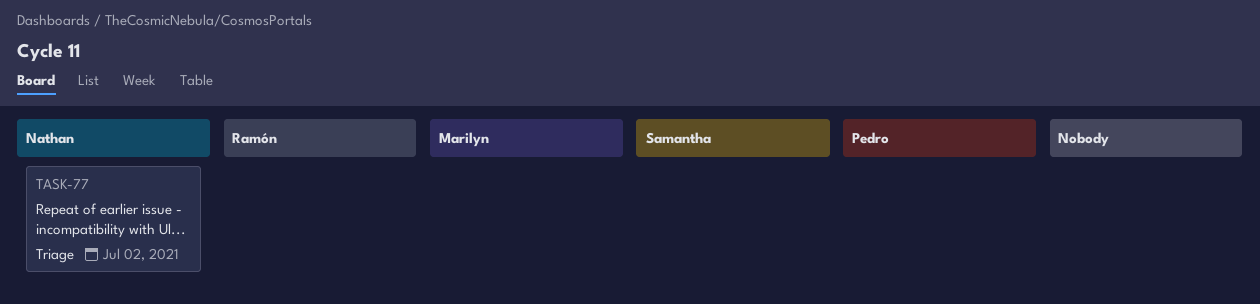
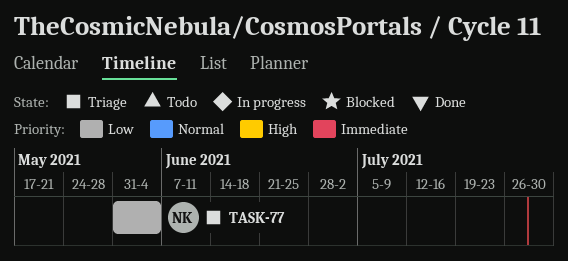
TASK-77, due: Jul 2 -> Jun 4

